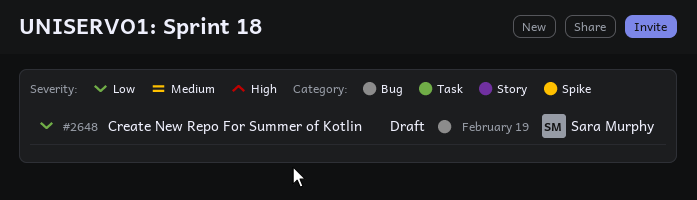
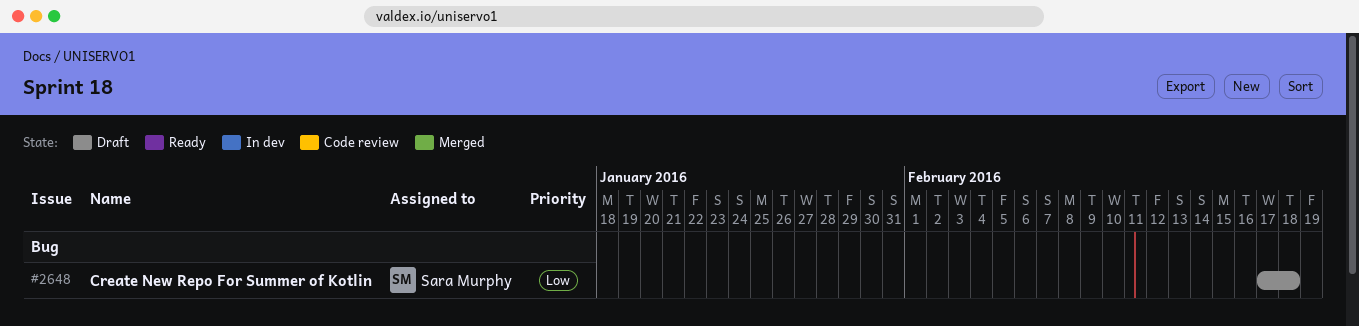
#2648, due: Feb 19 -> Feb 18

